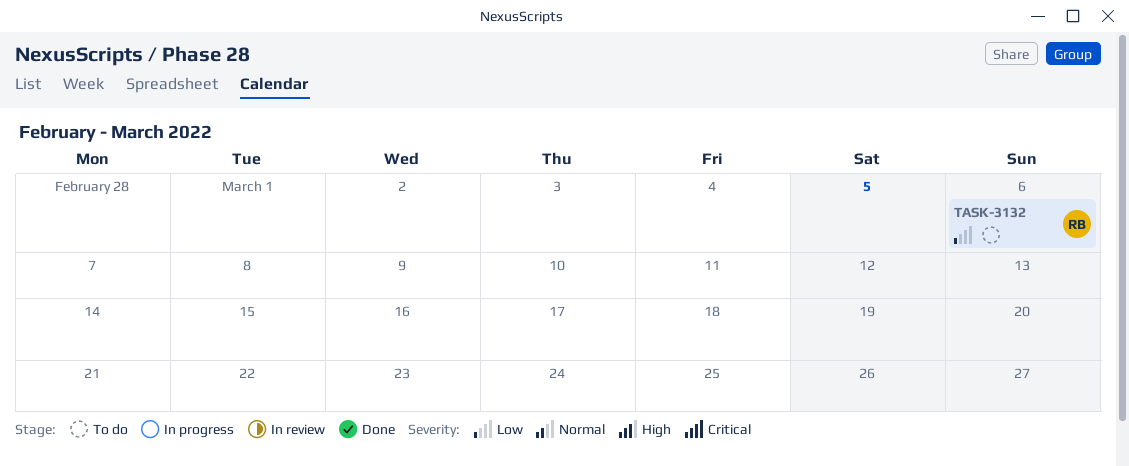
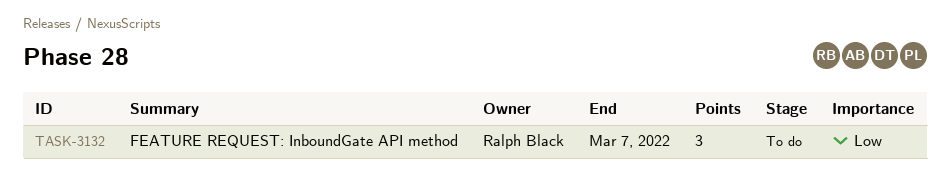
TASK-3132, due: Mar 6 -> Mar 7

